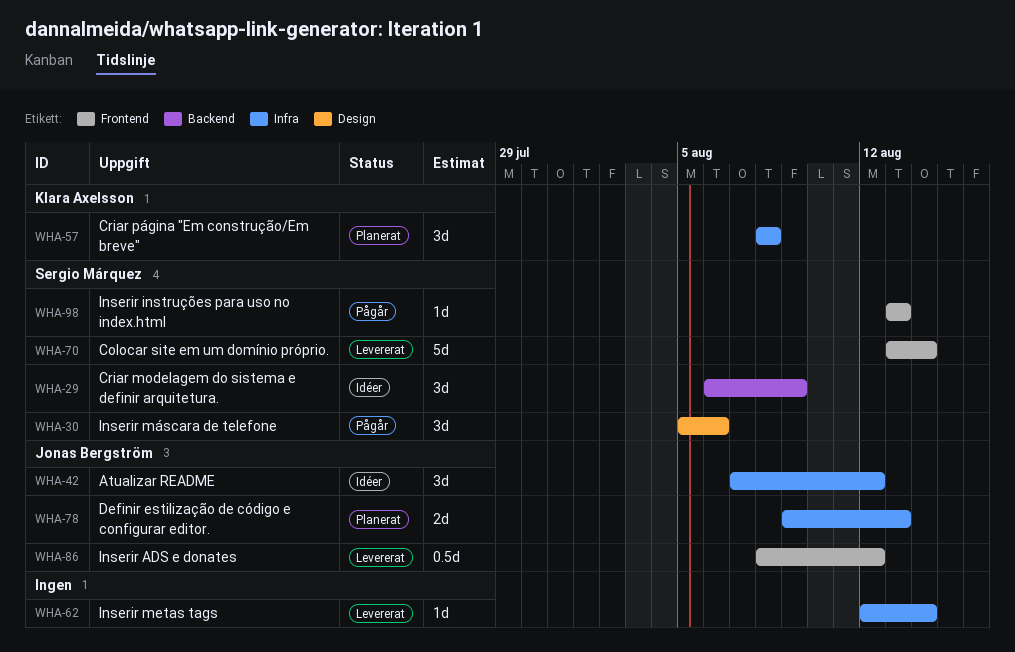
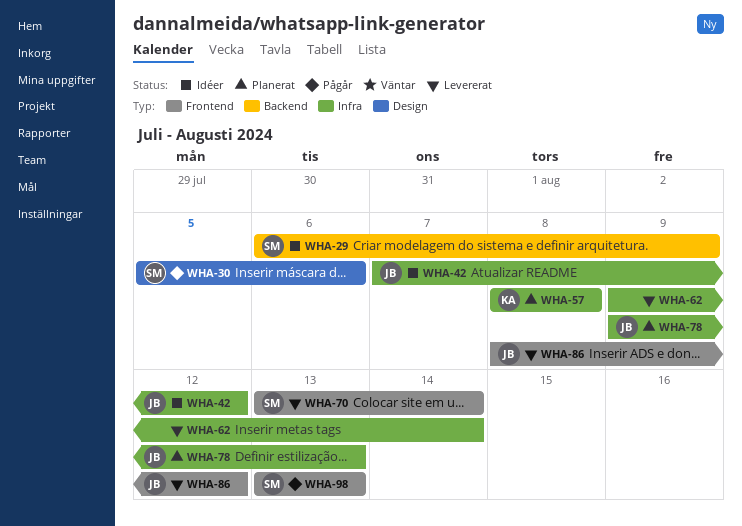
WHA-62, start: Aug 12 -> Aug 9

